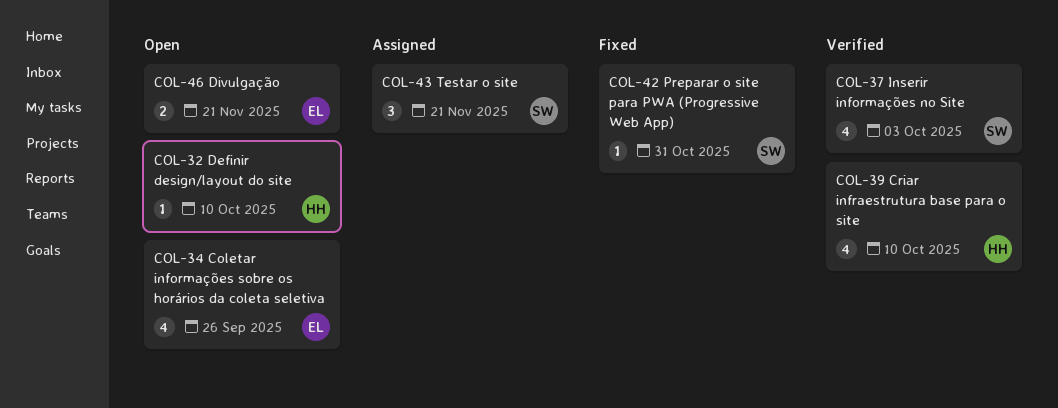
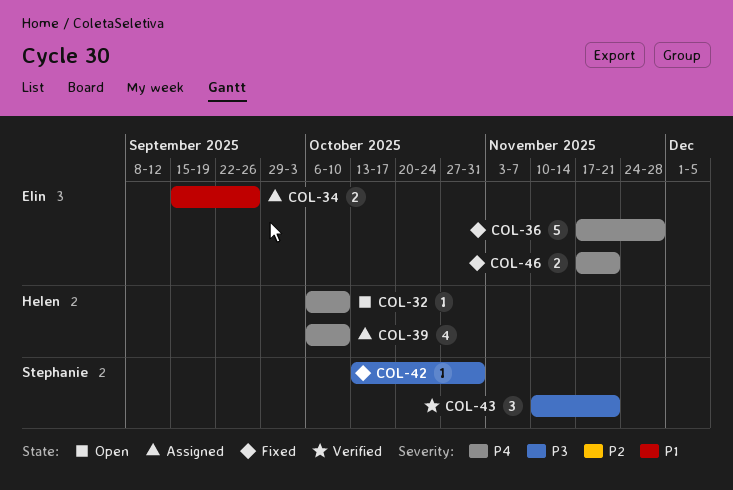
COL-34, status: Open -> Assigned
COL-34, estimate: 4 -> 2
COL-36: none -> present
COL-37: present -> none
COL-39, status: Verified -> Assigned
COL-43, status: Assigned -> Verified
COL-46, status: Open -> Fixed

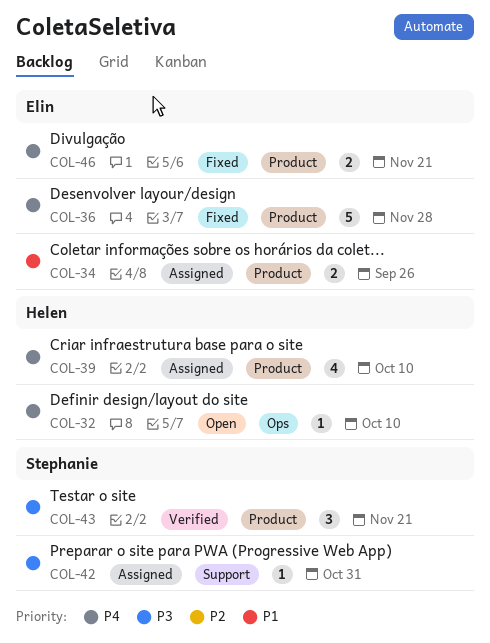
COL-42, status: Fixed -> Assigned

